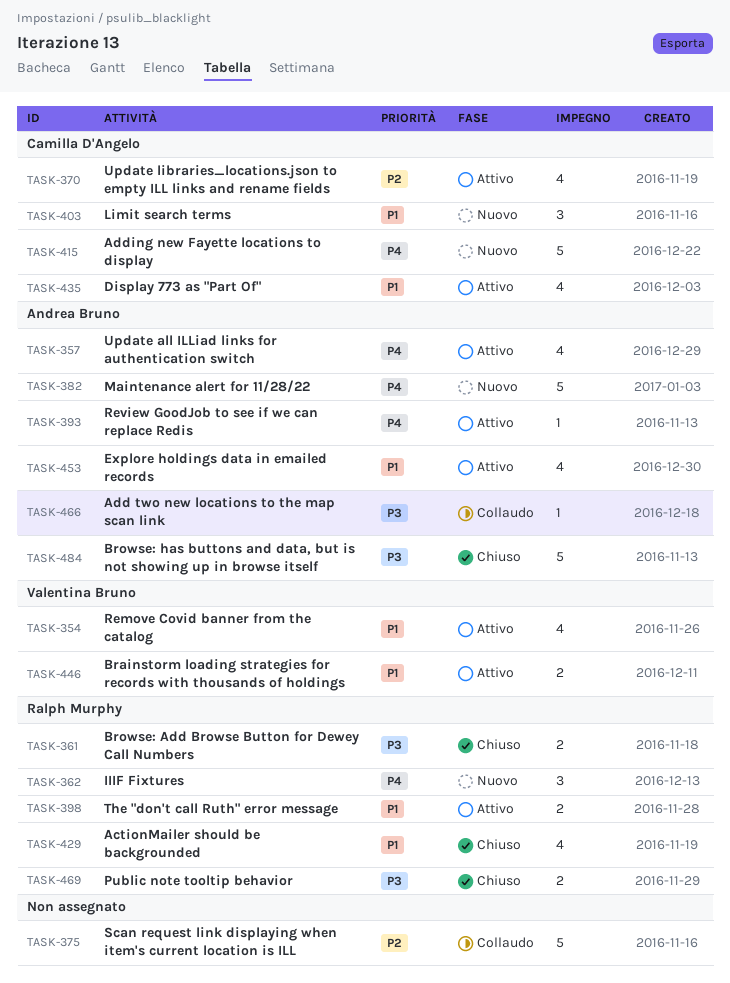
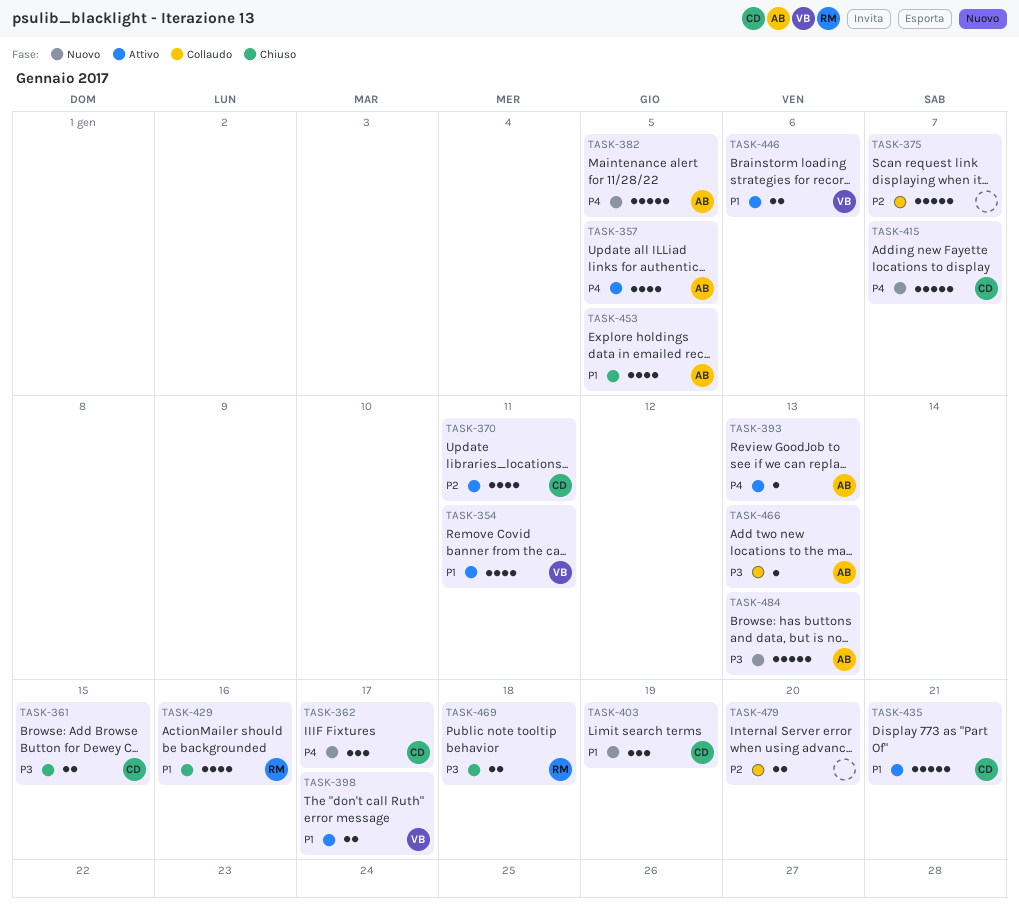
TASK-361, owner: Ralph Murphy -> Camilla D'Angelo
TASK-362, owner: Ralph Murphy -> Camilla D'Angelo
TASK-398, owner: Ralph Murphy -> Valentina Bruno
TASK-435, estimate: 4 -> 5
TASK-453, status: Attivo -> Chiuso
TASK-479: none -> present
TASK-484, status: Chiuso -> Nuovo

